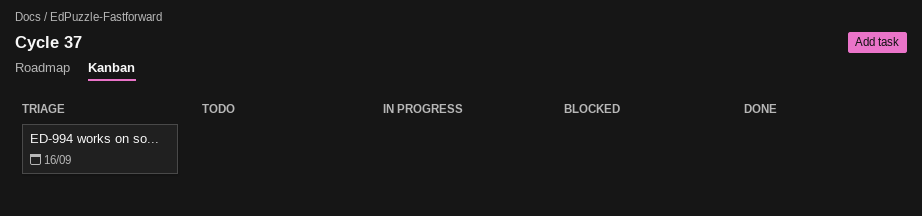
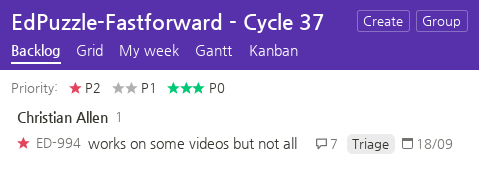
ED-994, due: Sep 16 -> Sep 18

